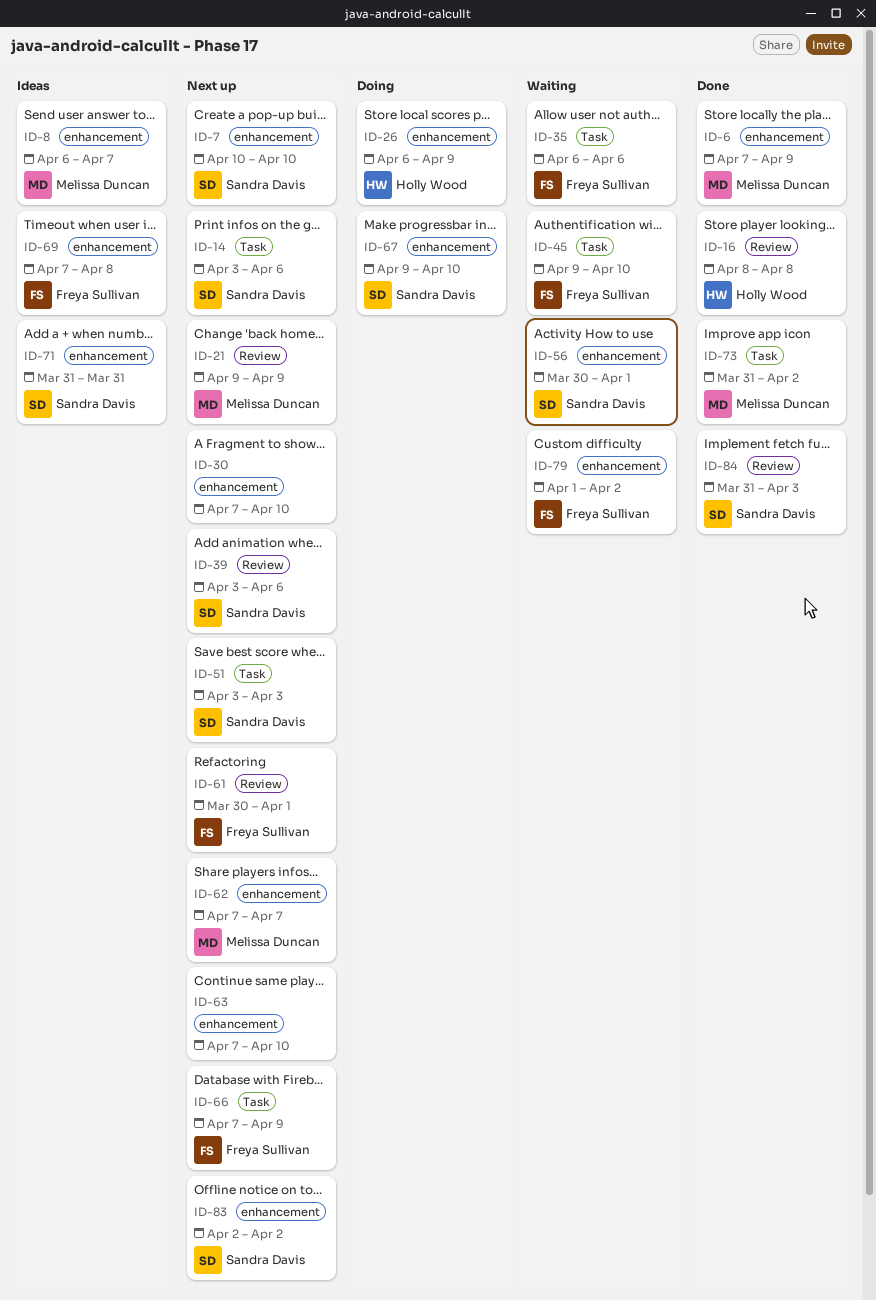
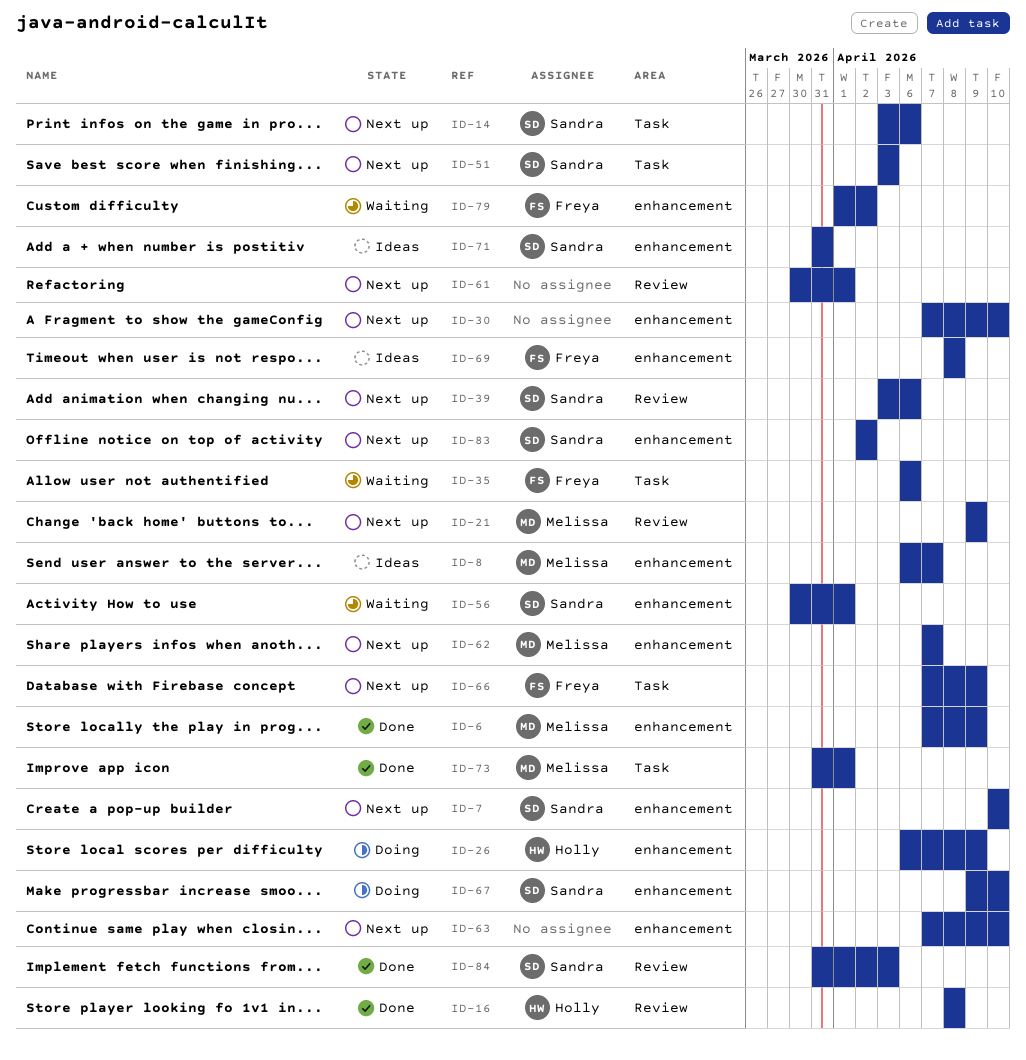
ID-45: present -> none
ID-61, owner: Freya Sullivan -> none
ID-69, start: Apr 7 -> Apr 8
ID-73, due: Apr 2 -> Apr 1

